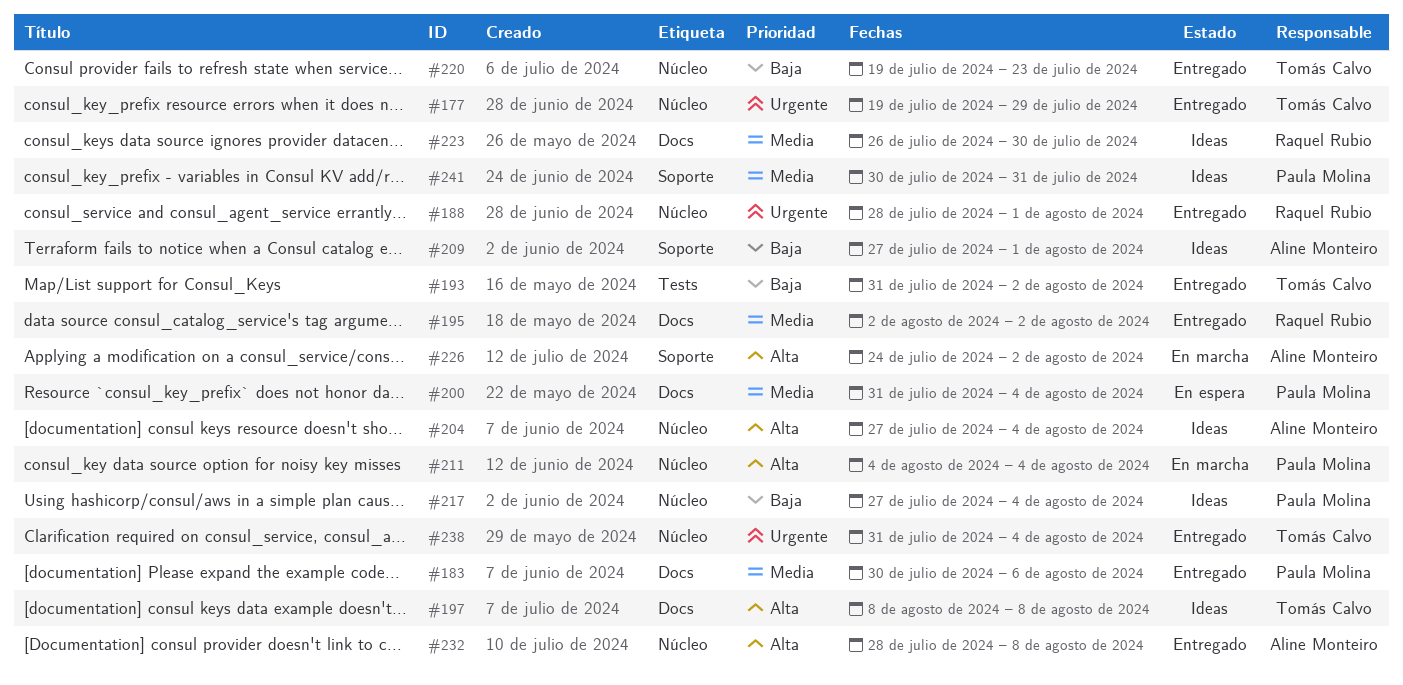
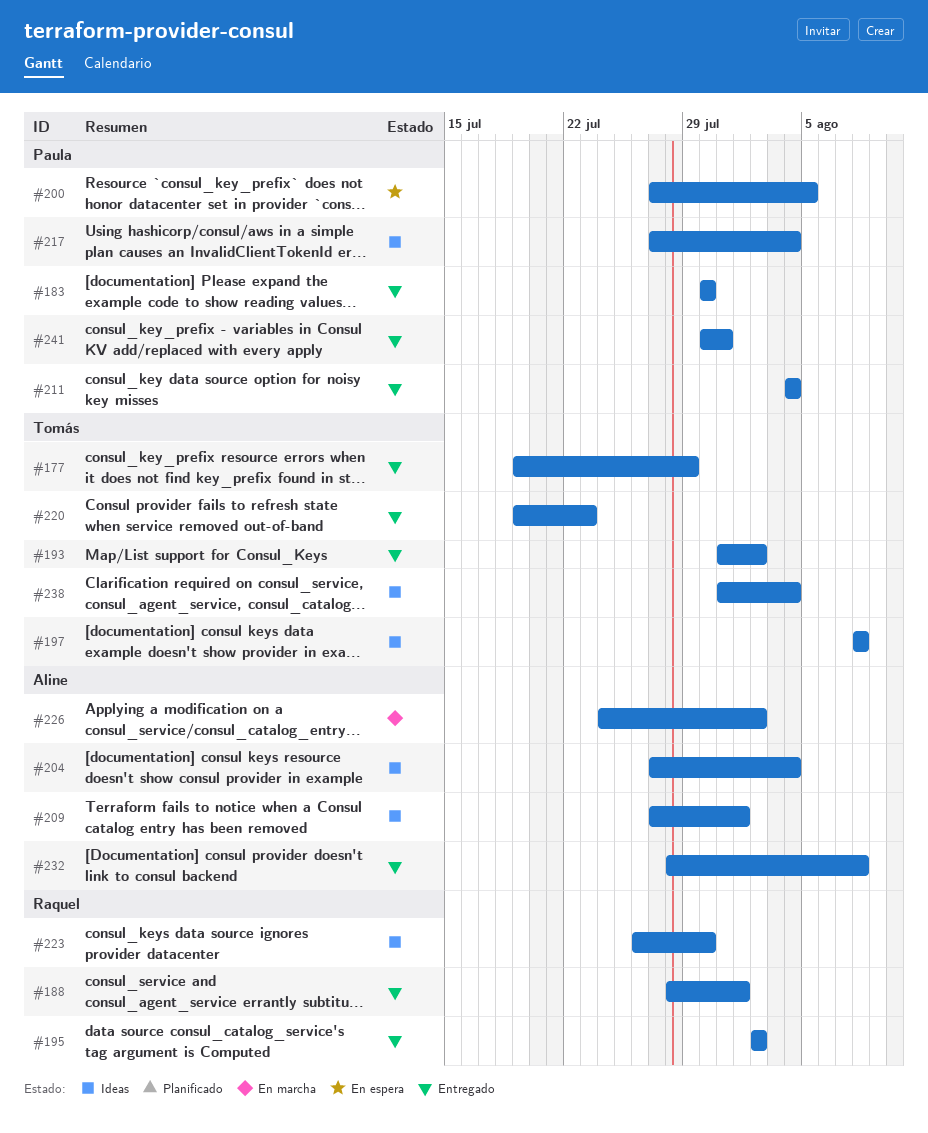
#183, due: Aug 6 -> Jul 30
#200, start: Jul 31 -> Jul 27
#200, due: Aug 4 -> Aug 5
#211, status: En marcha -> Entregado
#238, status: Entregado -> Ideas
#241, status: Ideas -> Entregado

